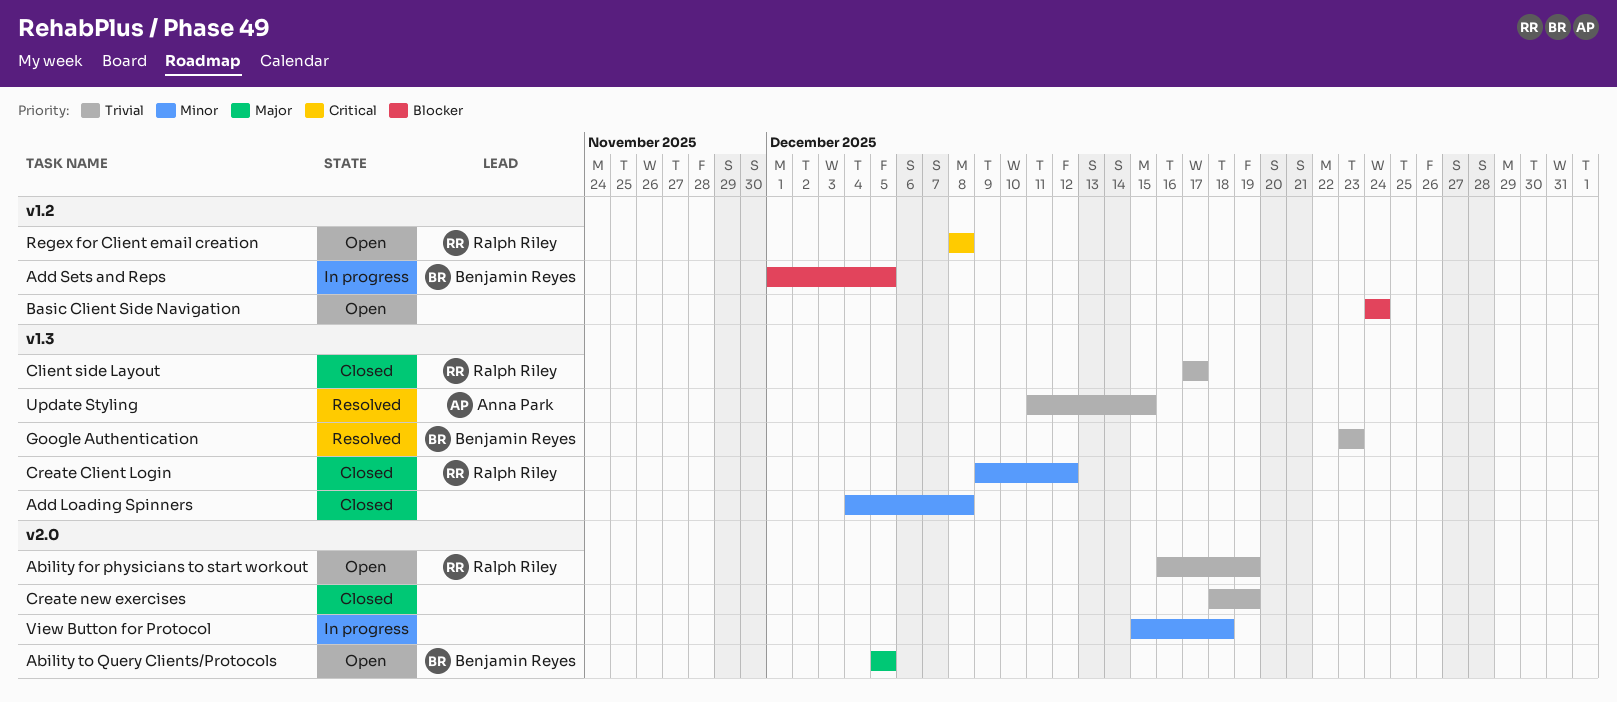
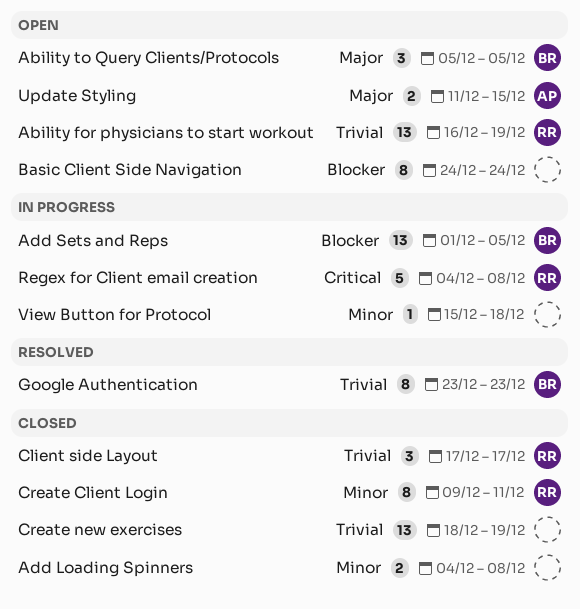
Create Client Login, due: Dec 12 -> Dec 11
Regex for Client email creation, status: Open -> In progress
Regex for Client email creation, start: Dec 8 -> Dec 4
Update Styling, status: Resolved -> Open
Update Styling, priority: Trivial -> Major

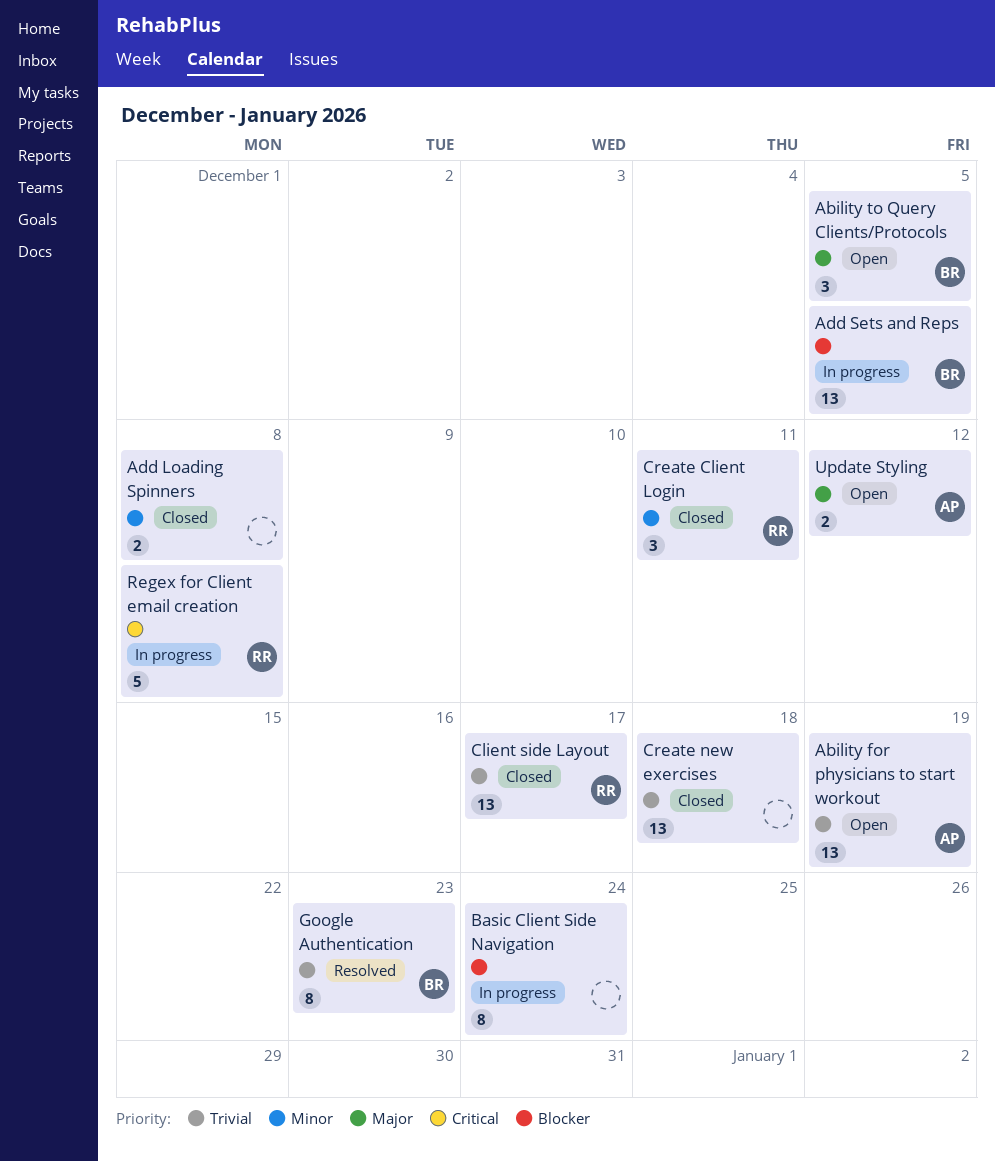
Ability for physicians to start workout, owner: RR -> AP
Basic Client Side Navigation, status: Open -> In progress
Client side Layout, estimate: 3 -> 13
Create Client Login, estimate: 8 -> 3
Create new exercises, due: Dec 19 -> Dec 18
Update Styling, due: Dec 15 -> Dec 12
View Button for Protocol: present -> none

